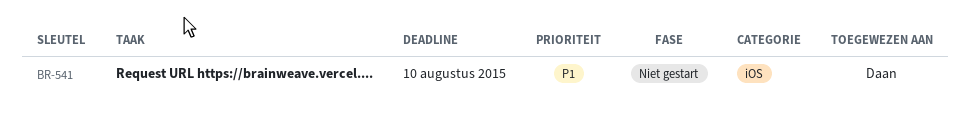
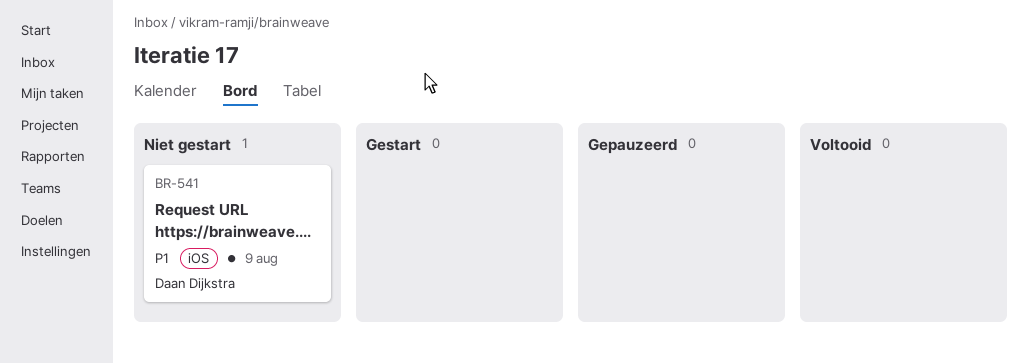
BR-541, due: Aug 10 -> Aug 9

